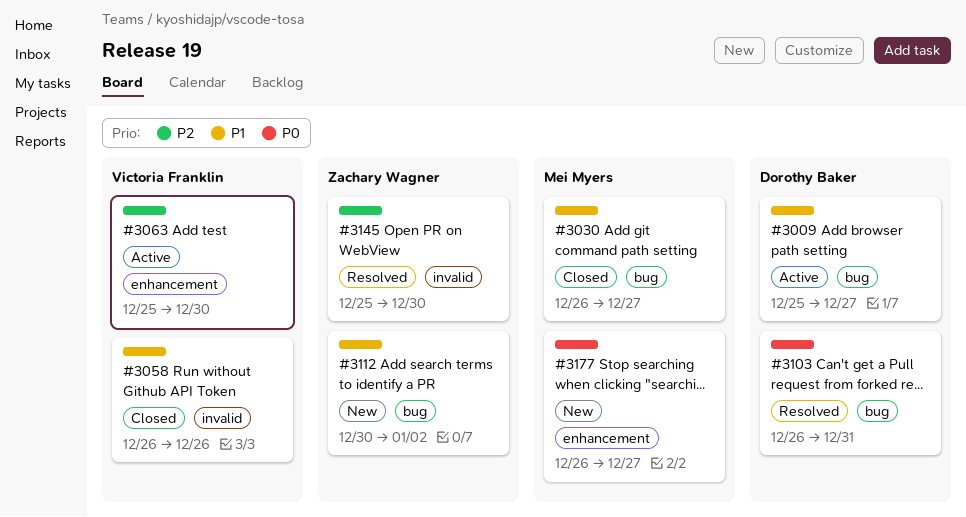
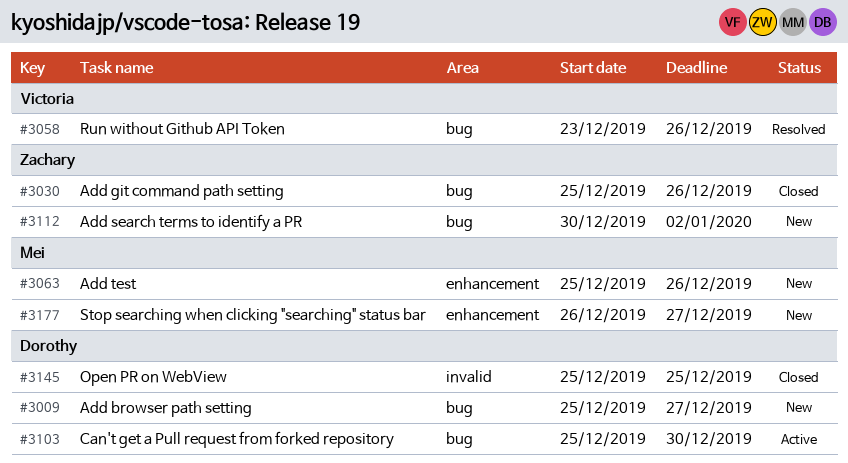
#3009, status: Active -> New
#3030, owner: Mei Myers -> Zachary Wagner
#3030, start: Dec 26 -> Dec 25
#3030, due: Dec 27 -> Dec 26
#3058, status: Closed -> Resolved
#3058, label: invalid -> bug
#3058, start: Dec 26 -> Dec 23
#3063, status: Active -> New
#3063, owner: Victoria Franklin -> Mei Myers
#3063, due: Dec 30 -> Dec 26
#3103, status: Resolved -> Active
#3103, start: Dec 26 -> Dec 25
#3103, due: Dec 31 -> Dec 30
#3145, status: Resolved -> Closed
#3145, owner: Zachary Wagner -> Dorothy Baker
#3145, due: Dec 30 -> Dec 25

